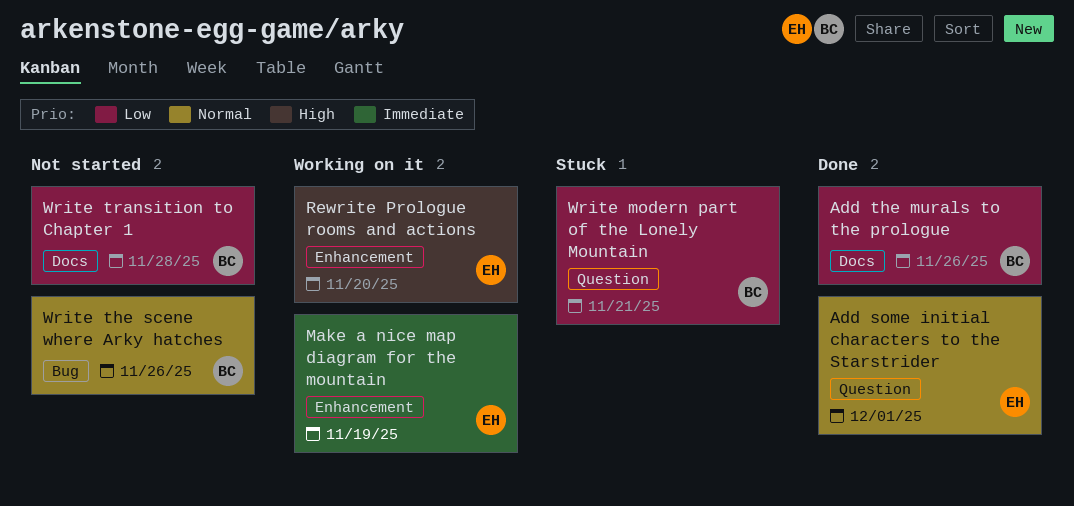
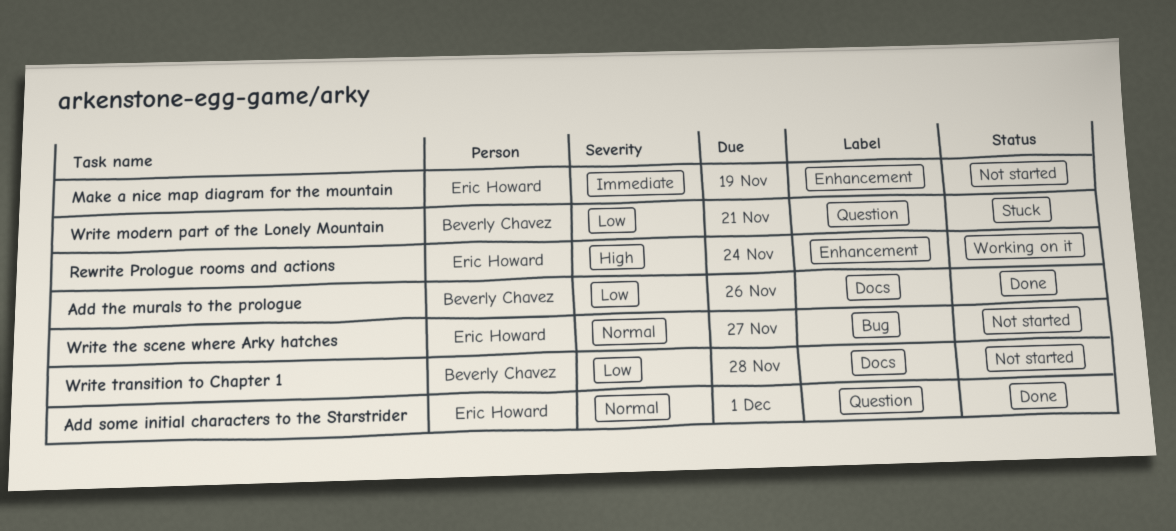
Make a nice map diagram for the mountain, status: Working on it -> Not started
Rewrite Prologue rooms and actions, due: Nov 20 -> Nov 24
Write the scene where Arky hatches, owner: Beverly Chavez -> Eric Howard
Write the scene where Arky hatches, due: Nov 26 -> Nov 27

